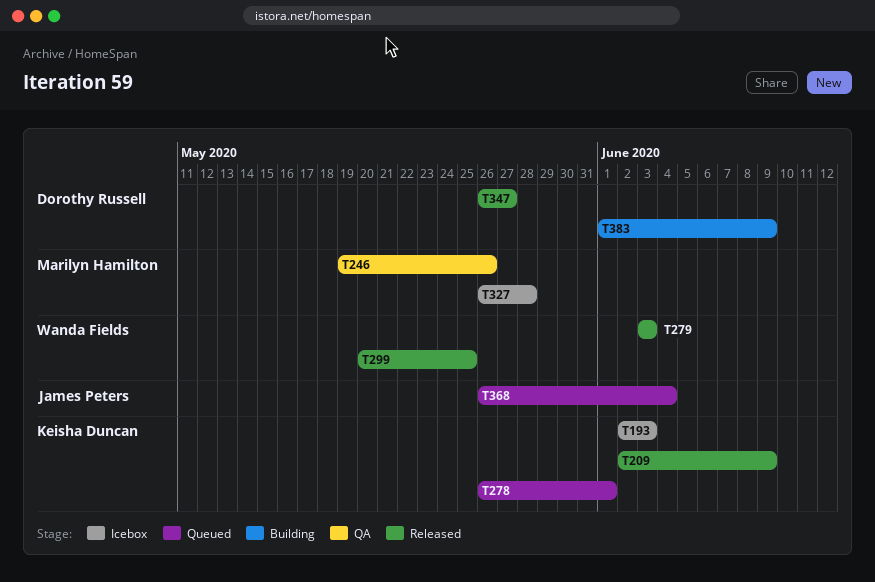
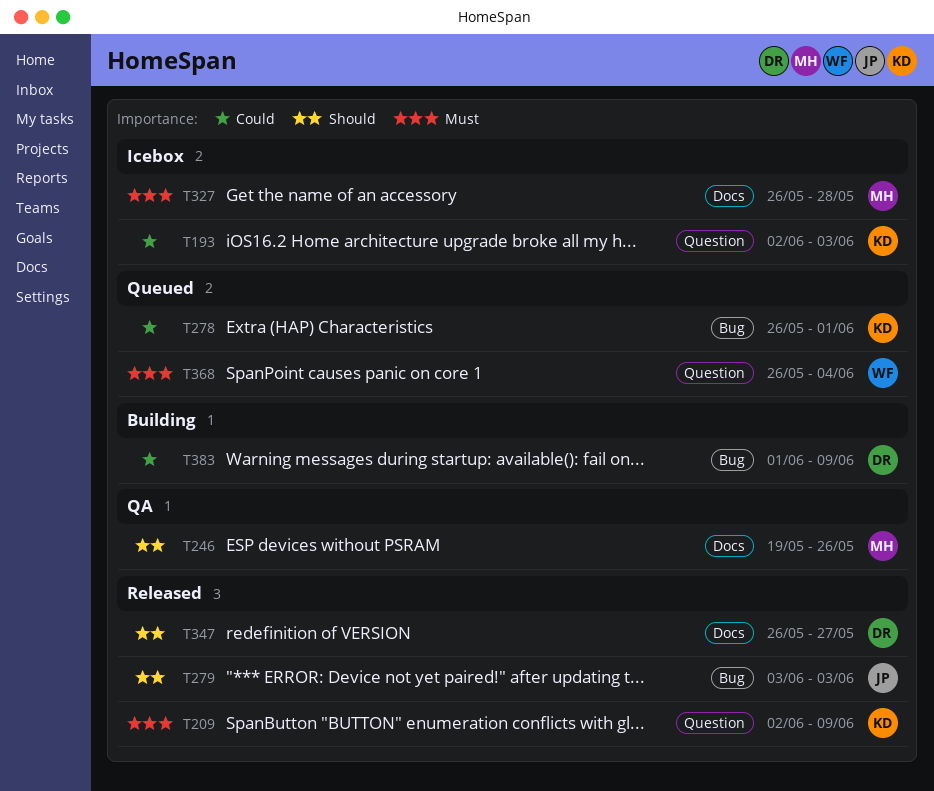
T279, owner: Wanda Fields -> James Peters
T299: present -> none
T368, owner: James Peters -> Wanda Fields

